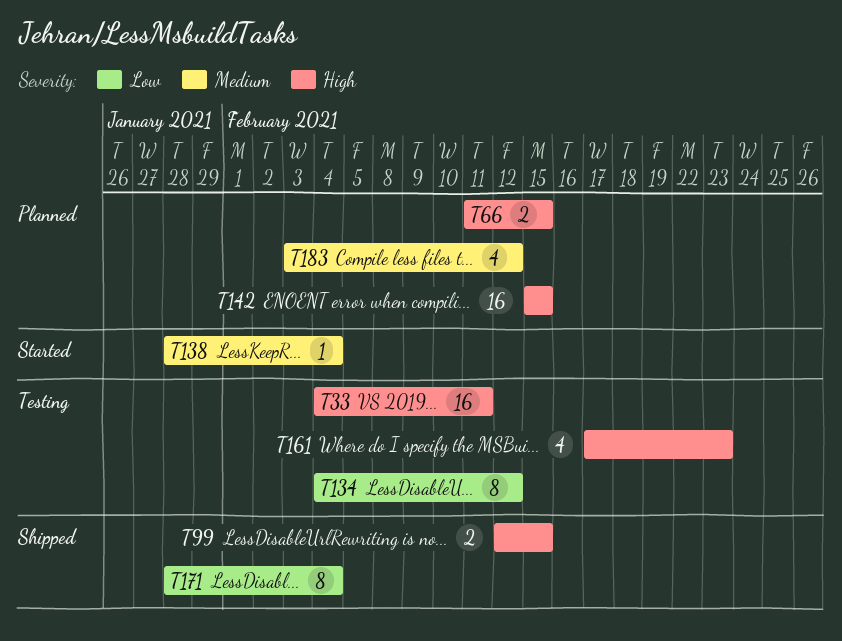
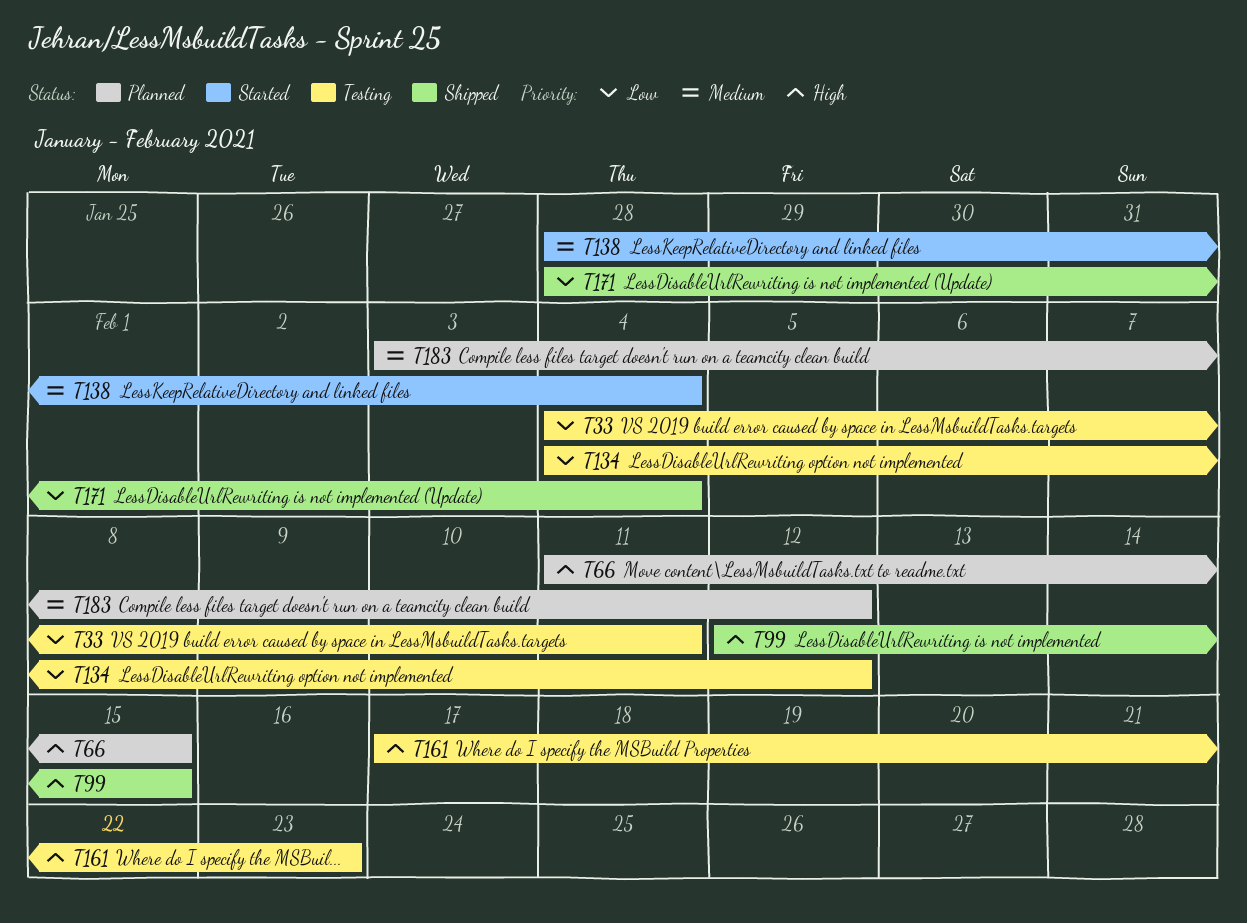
T33, priority: High -> Low
T142: present -> none

